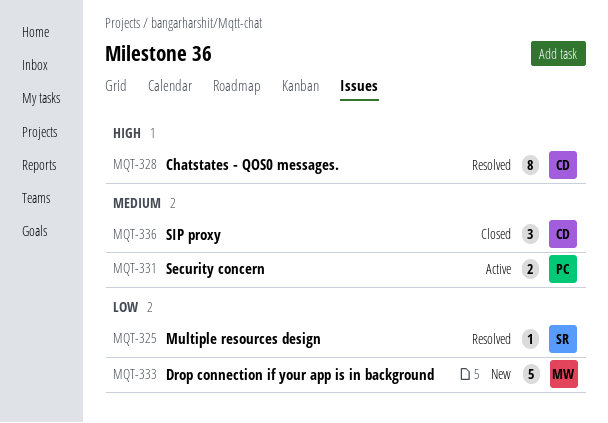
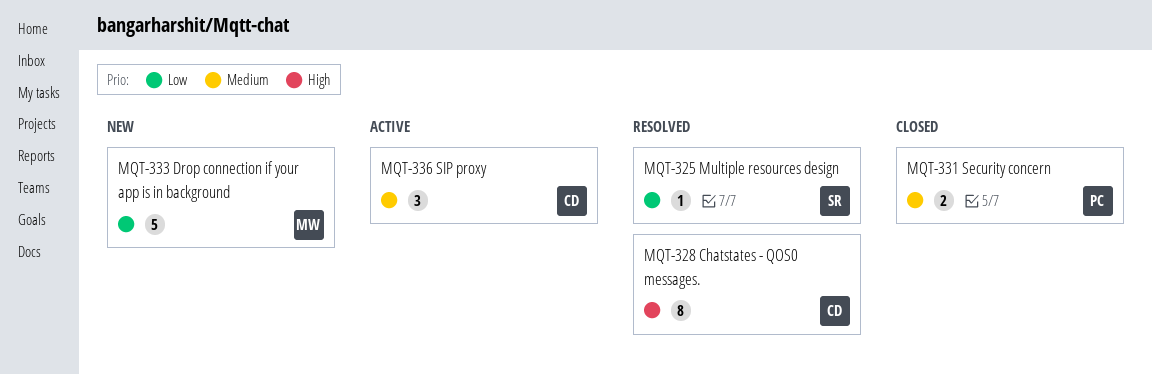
MQT-331, status: Active -> Closed
MQT-336, status: Closed -> Active

